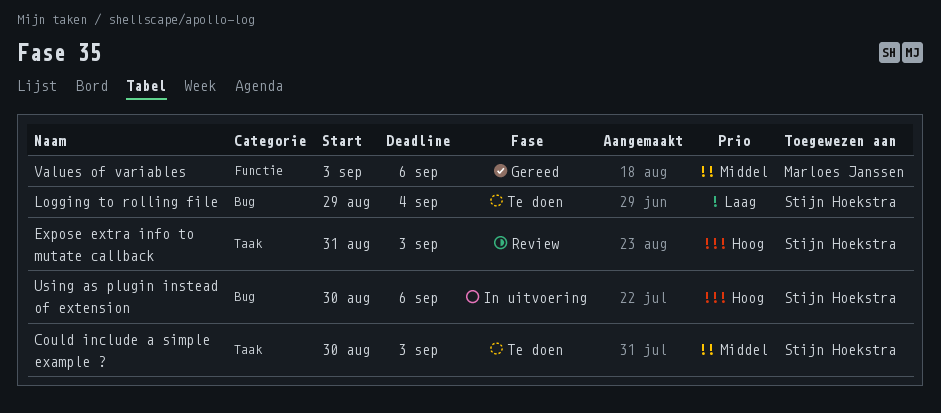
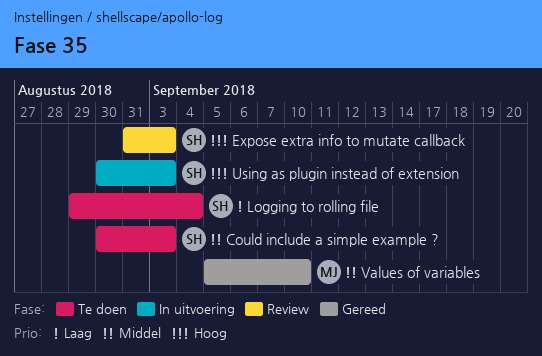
Using as plugin instead of extension, due: Sep 6 -> Sep 3
Values of variables, start: Sep 3 -> Sep 5
Values of variables, due: Sep 6 -> Sep 10

